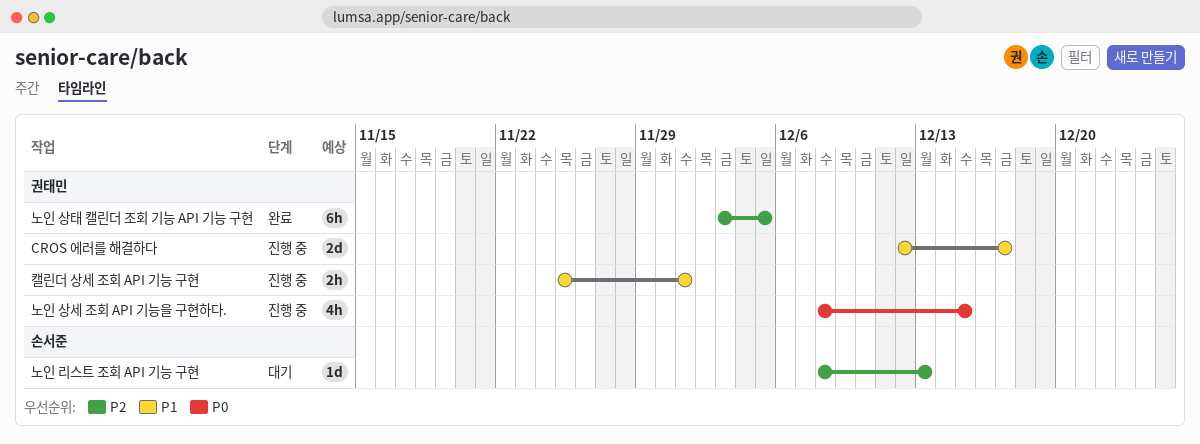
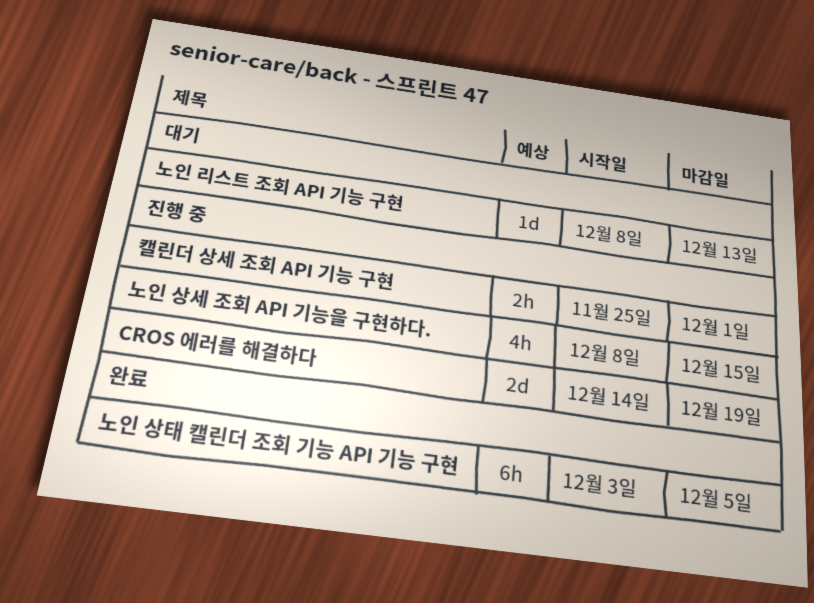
CROS 에러를 해결하다, start: Dec 12 -> Dec 14
CROS 에러를 해결하다, due: Dec 17 -> Dec 19

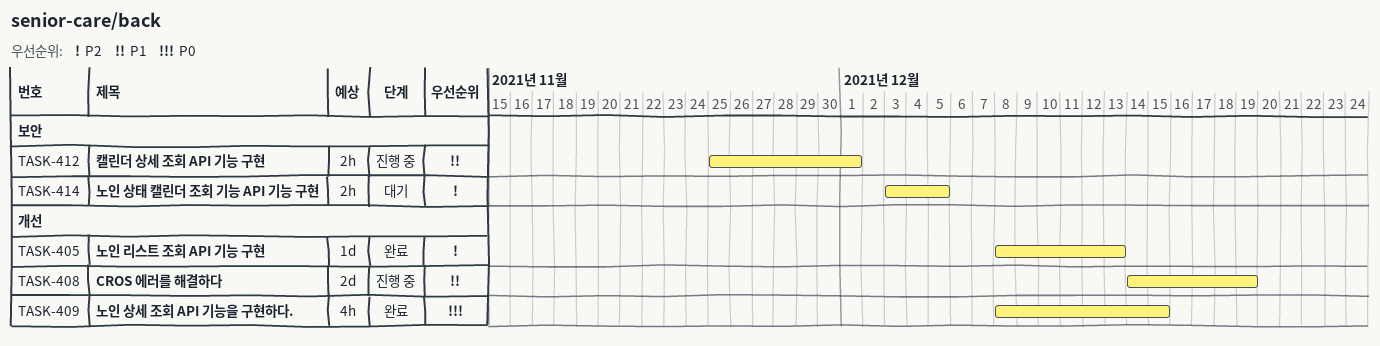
노인 리스트 조회 API 기능 구현, status: 대기 -> 완료
노인 상세 조회 API 기능을 구현하다., status: 진행 중 -> 완료
노인 상태 캘린더 조회 기능 API 기능 구현, status: 완료 -> 대기
노인 상태 캘린더 조회 기능 API 기능 구현, estimate: 6h -> 2h

